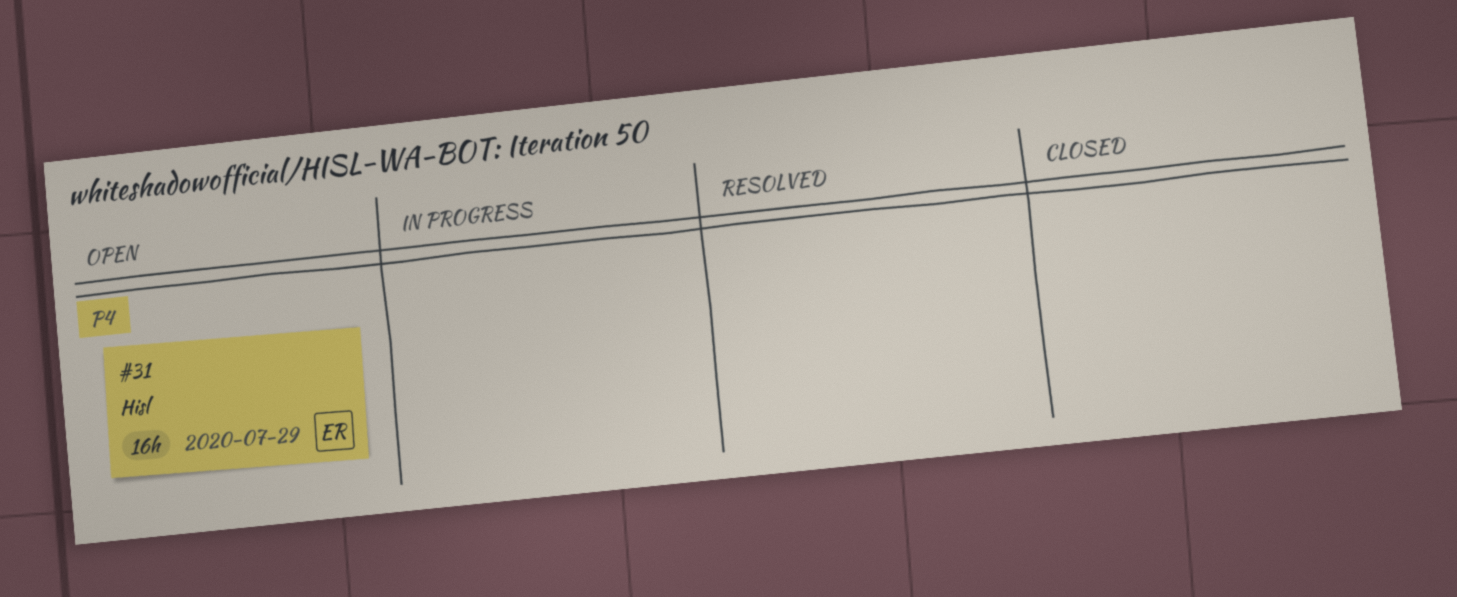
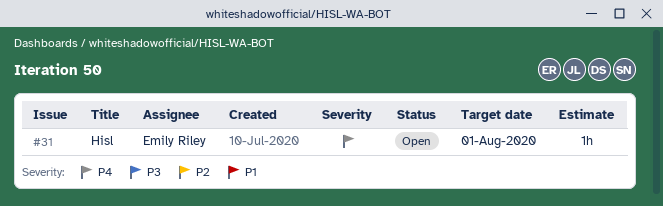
#31, estimate: 16h -> 1h
#31, due: Jul 29 -> Aug 1

